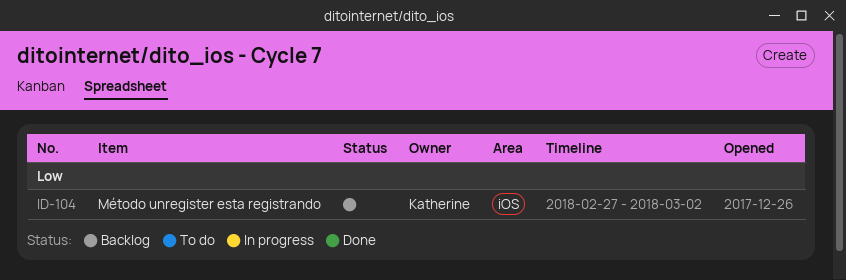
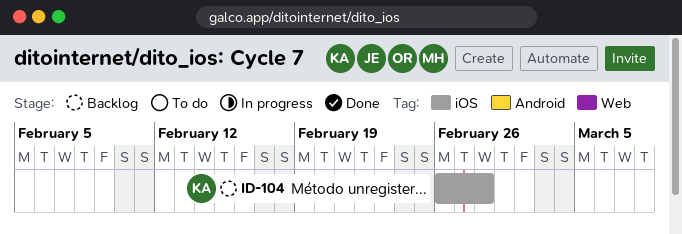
ID-104, start: Feb 27 -> Feb 26
ID-104, due: Mar 2 -> Feb 28

